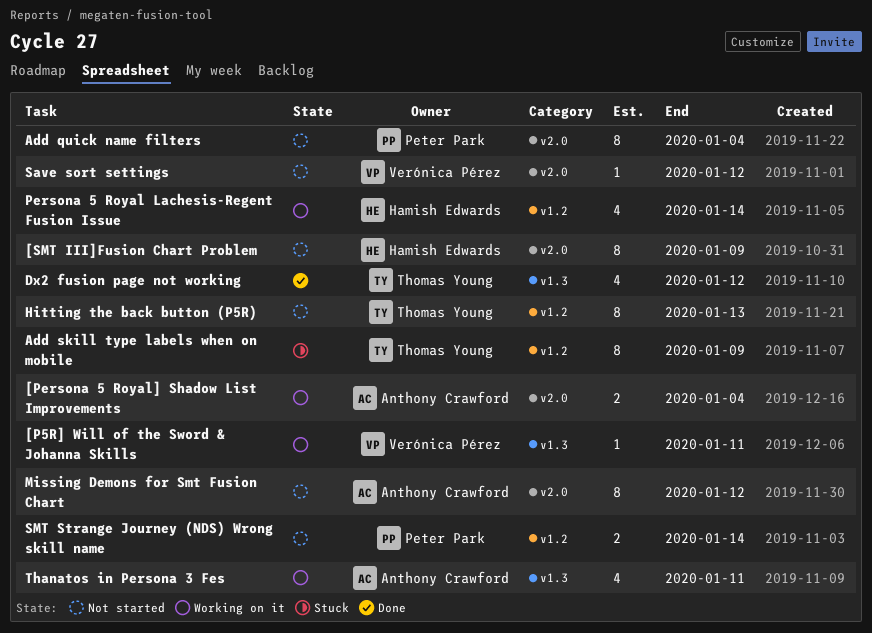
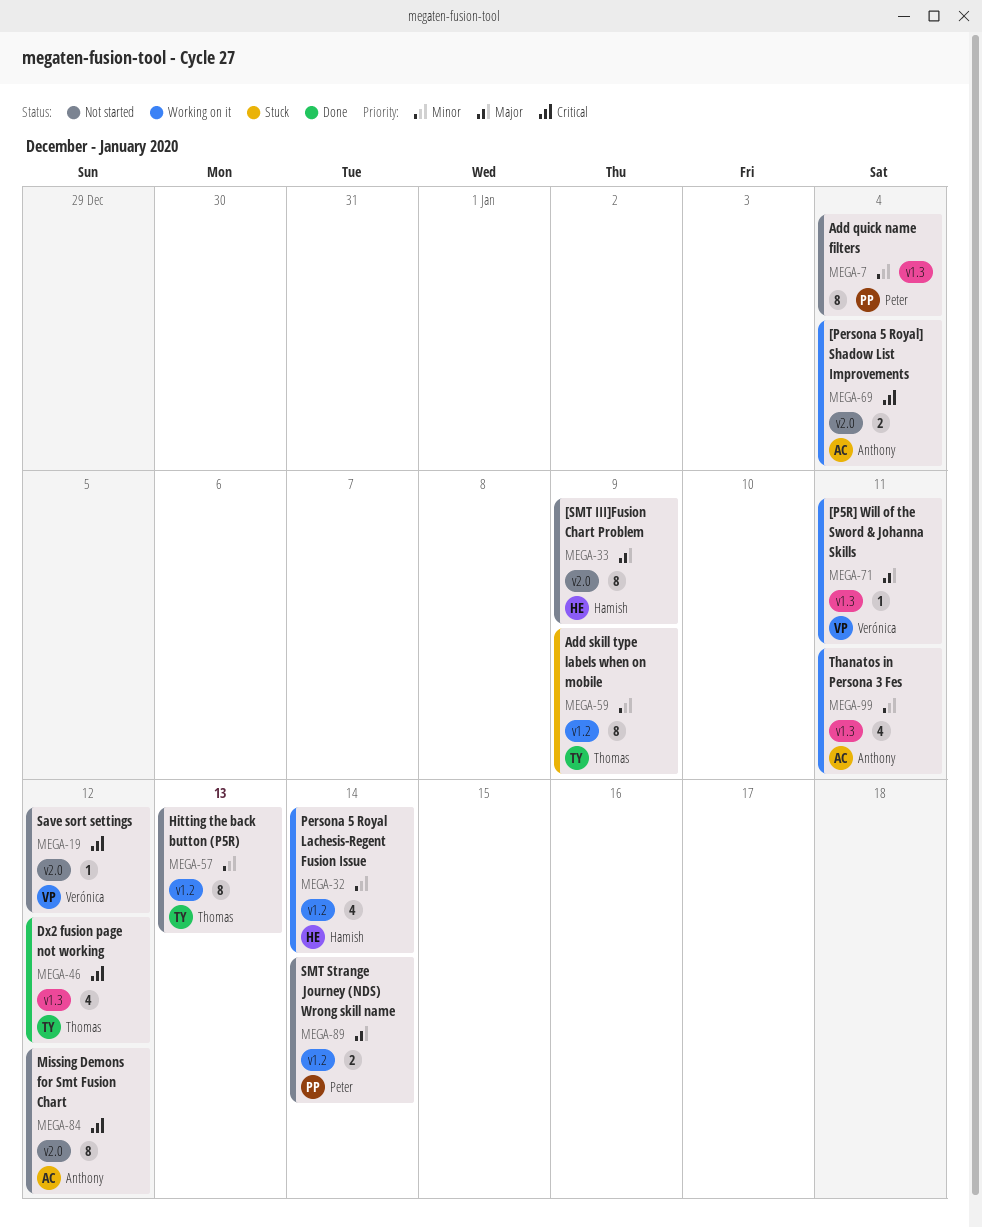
Add quick name filters, label: v2.0 -> v1.3

